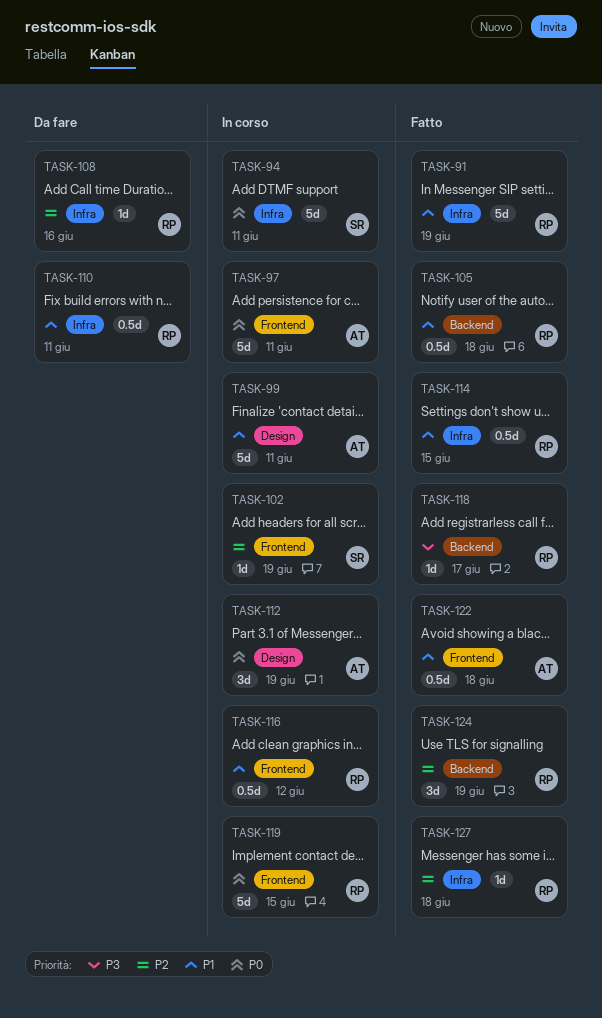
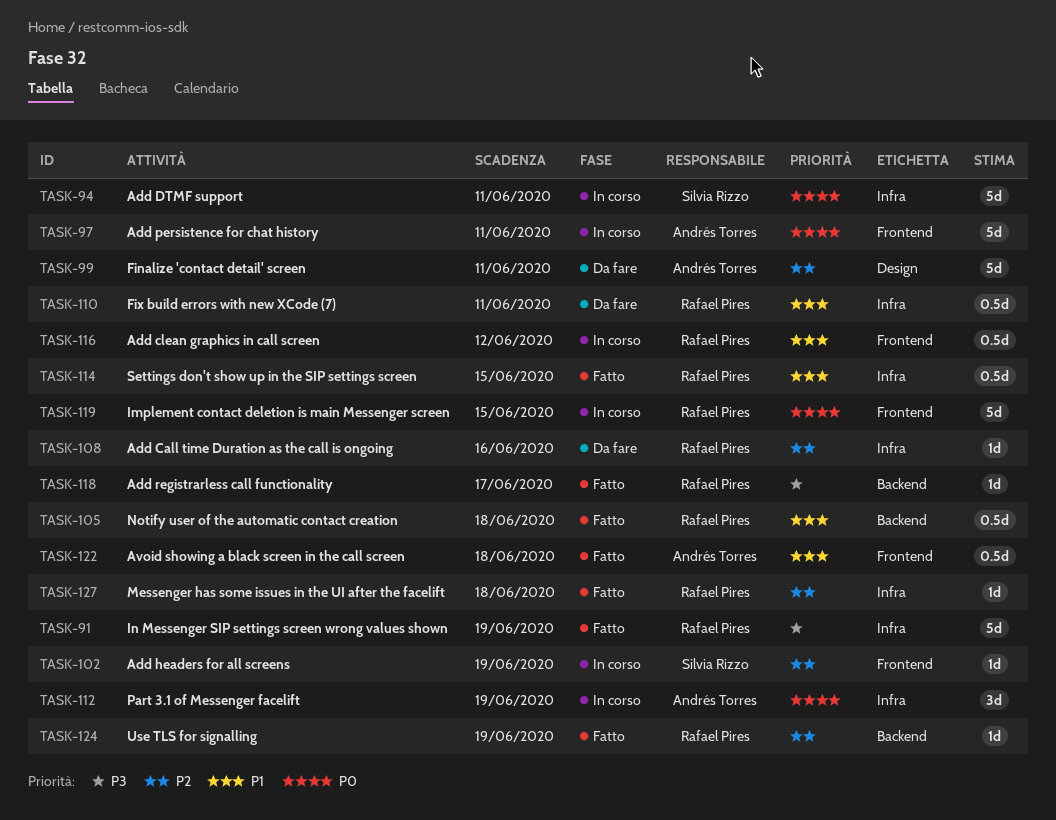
TASK-91, priority: P1 -> P3
TASK-99, status: In corso -> Da fare
TASK-99, priority: P1 -> P2
TASK-112, label: Design -> Infra
TASK-124, estimate: 3d -> 1d

